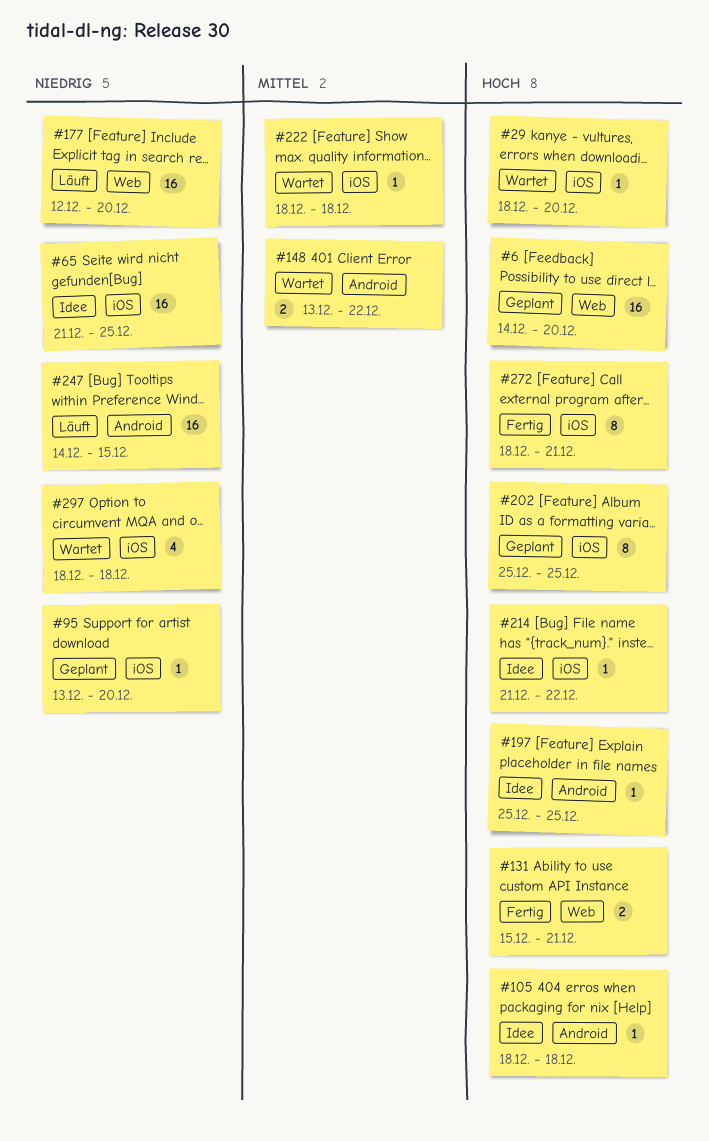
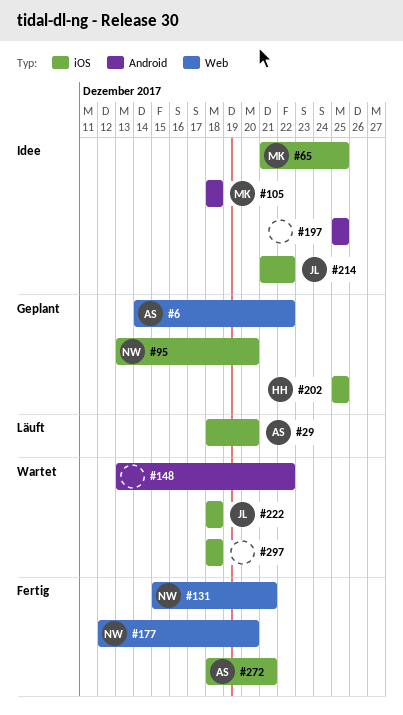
#6, due: Dec 20 -> Dec 22
#29, status: Wartet -> Läuft
#177, status: Läuft -> Fertig
#247: present -> none

